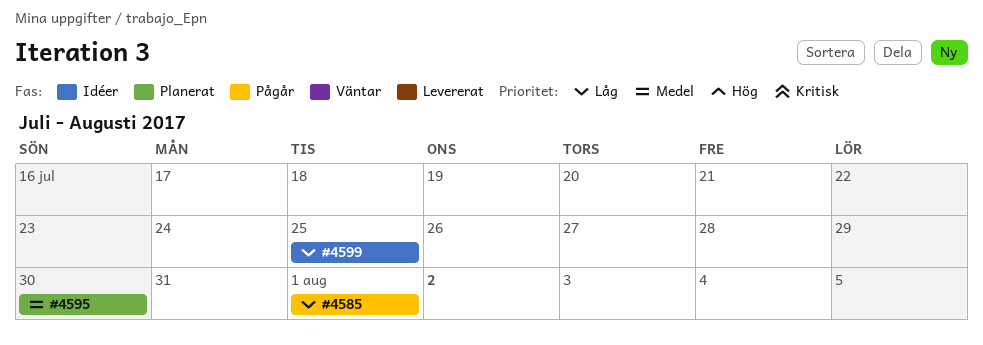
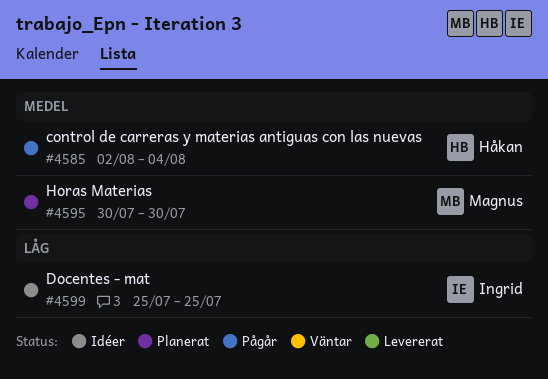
#4585, priority: Låg -> Medel
#4585, start: Aug 1 -> Aug 2
#4585, due: Aug 1 -> Aug 4

